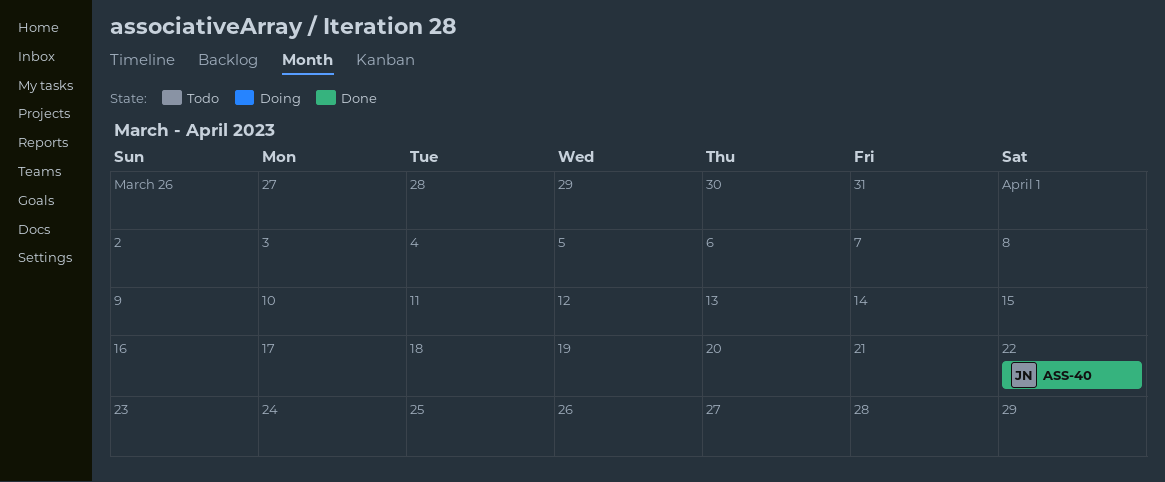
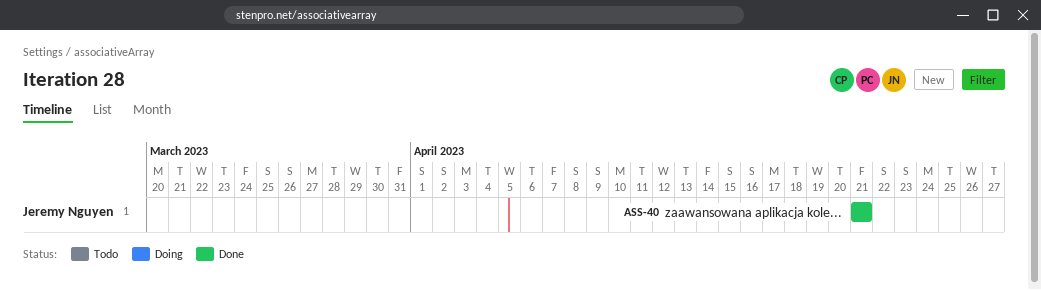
ASS-40, start: Apr 22 -> Apr 21
ASS-40, due: Apr 22 -> Apr 21

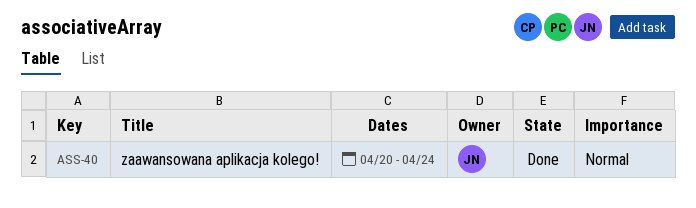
ASS-40, start: Apr 21 -> Apr 20
ASS-40, due: Apr 21 -> Apr 24

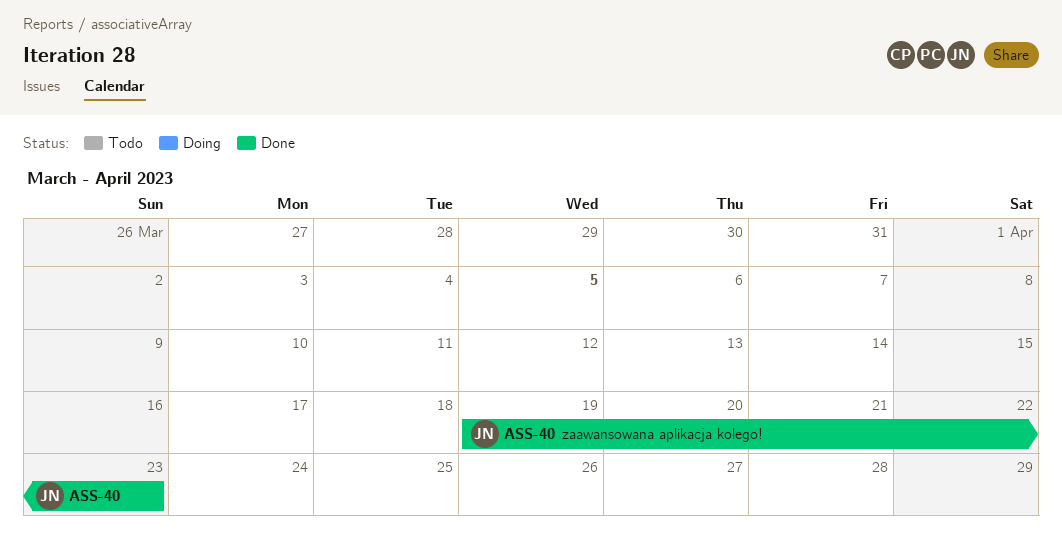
ASS-40, start: Apr 20 -> Apr 19
ASS-40, due: Apr 24 -> Apr 23

